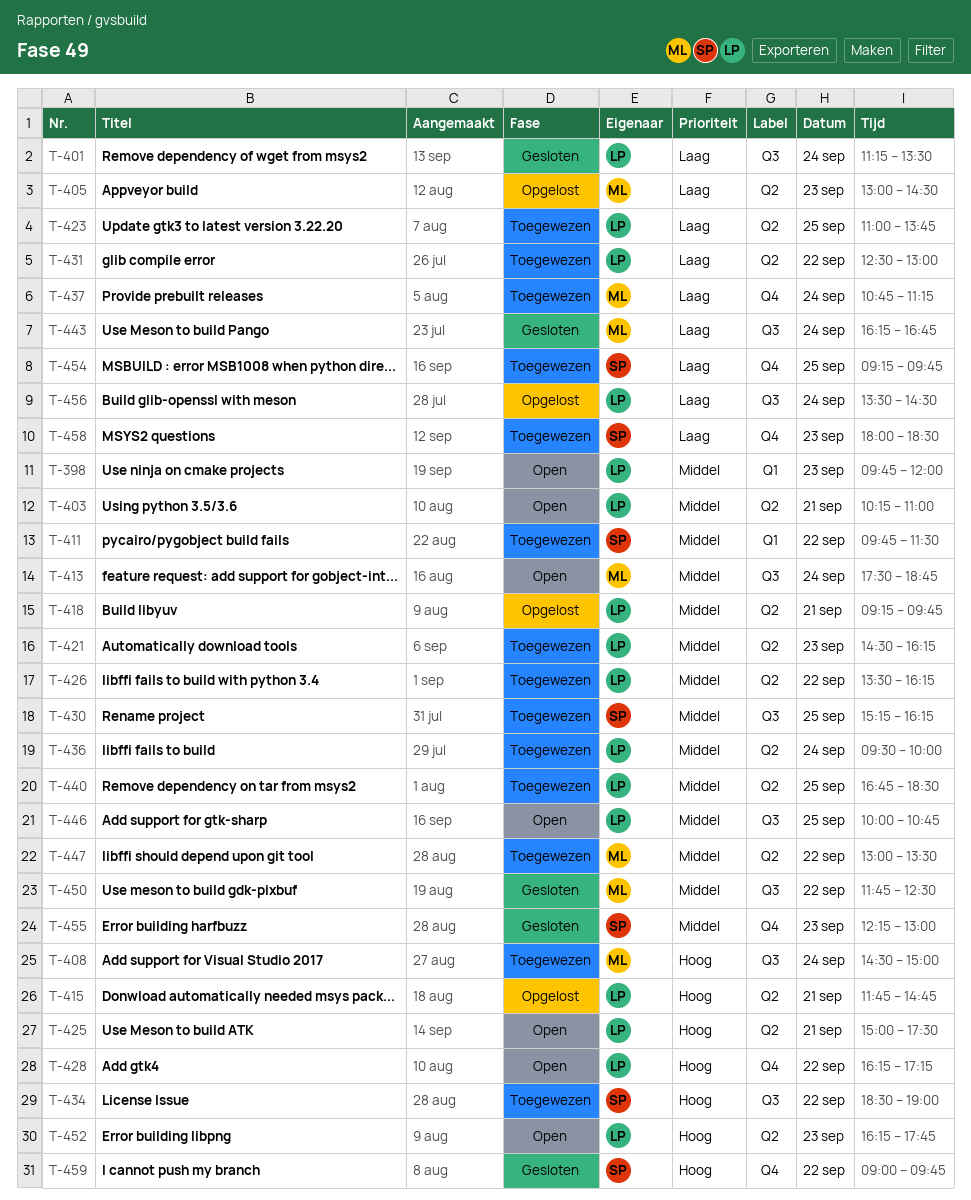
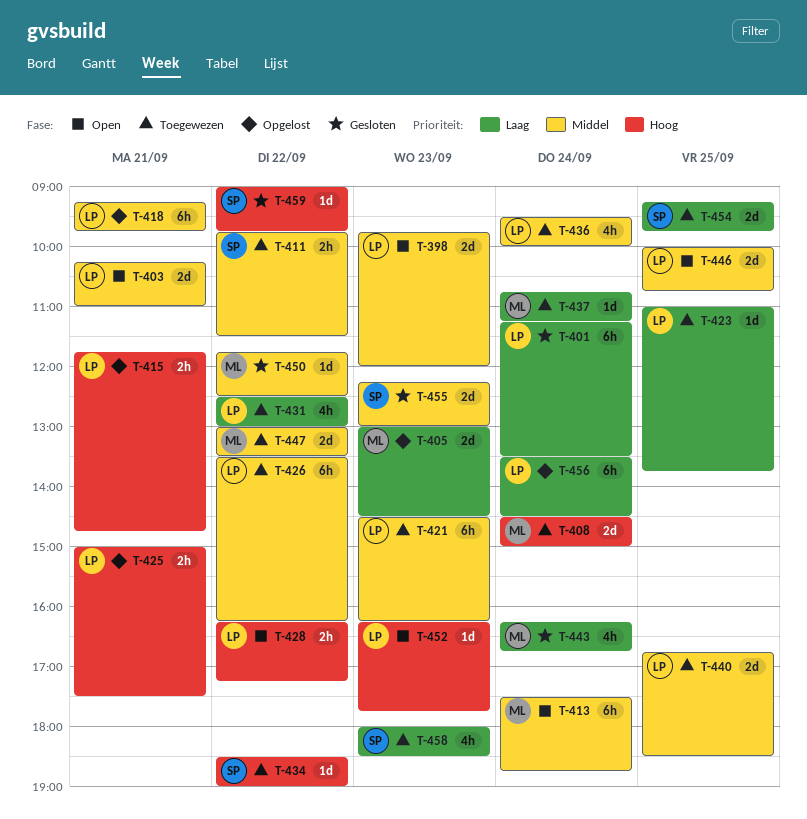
T-425, status: Open -> Opgelost
T-430: present -> none

